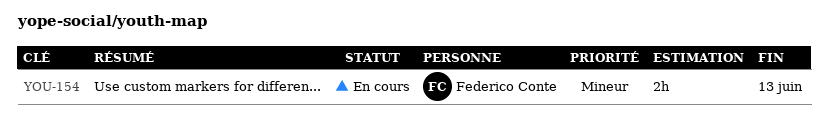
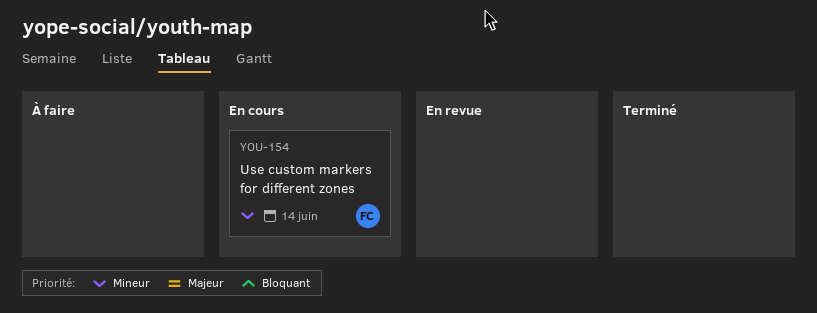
YOU-154, due: Jun 13 -> Jun 14

